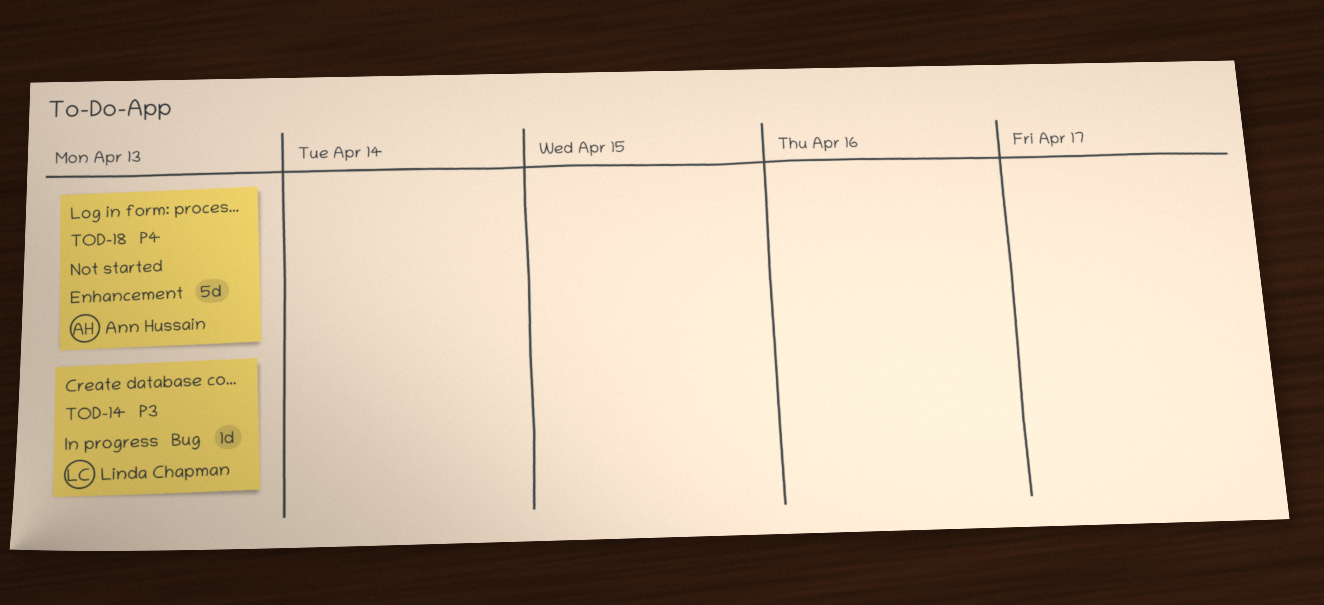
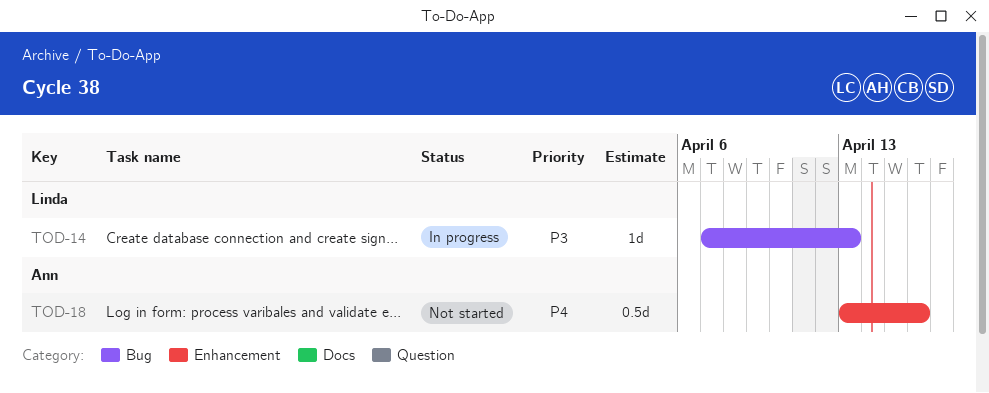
TOD-18, estimate: 5d -> 0.5d
TOD-18, due: Apr 13 -> Apr 16

